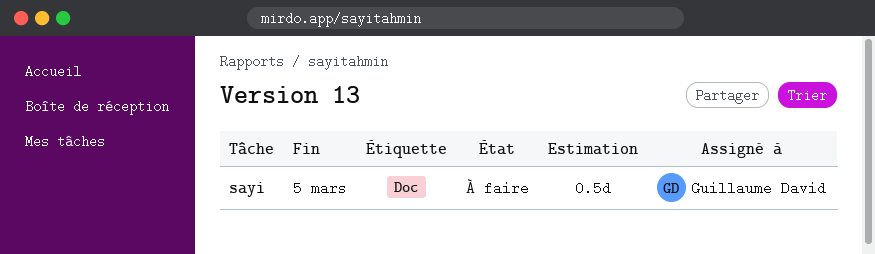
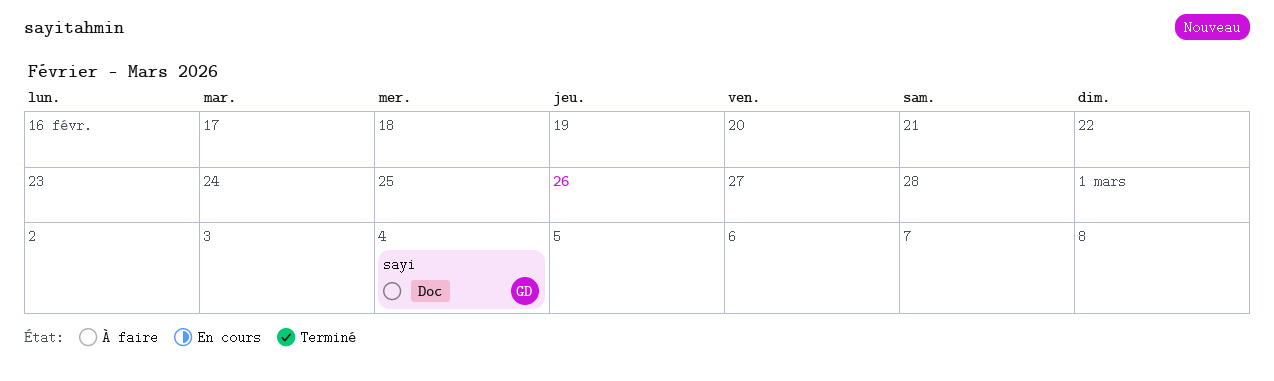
sayi, due: Mar 5 -> Mar 4

